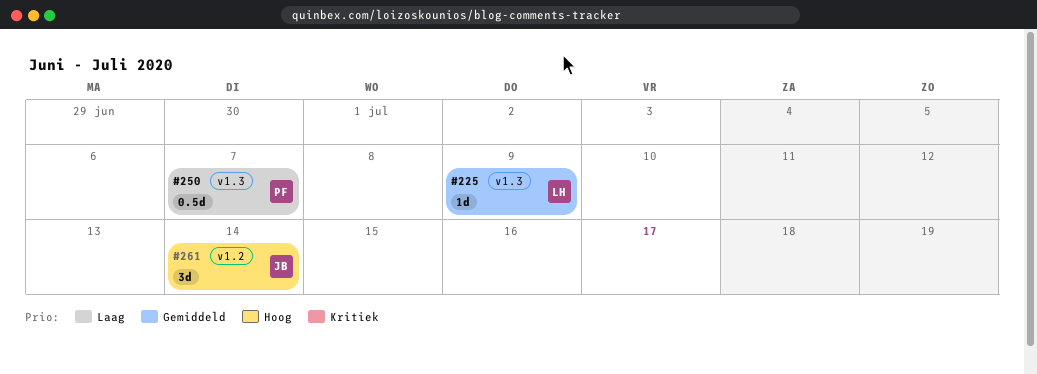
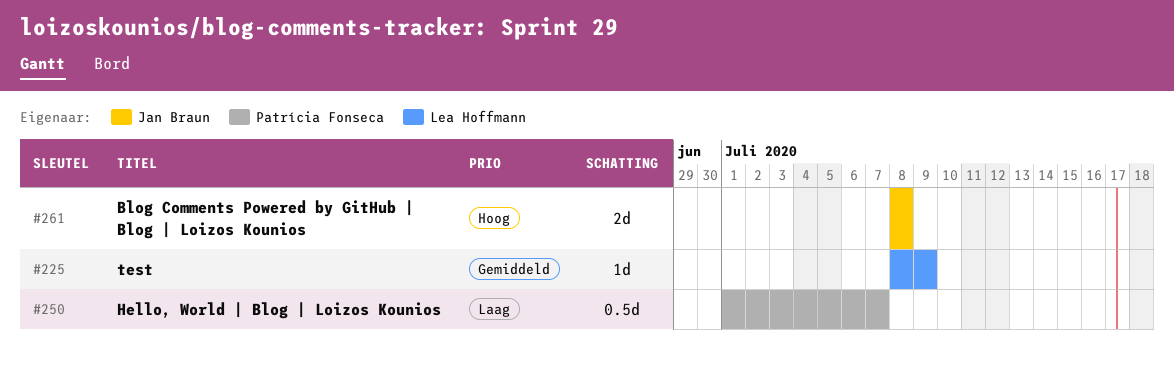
#261, estimate: 3d -> 2d
#261, due: Jul 14 -> Jul 8

